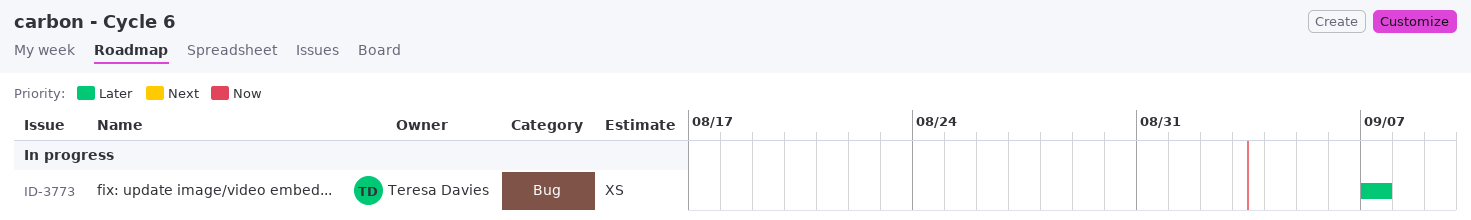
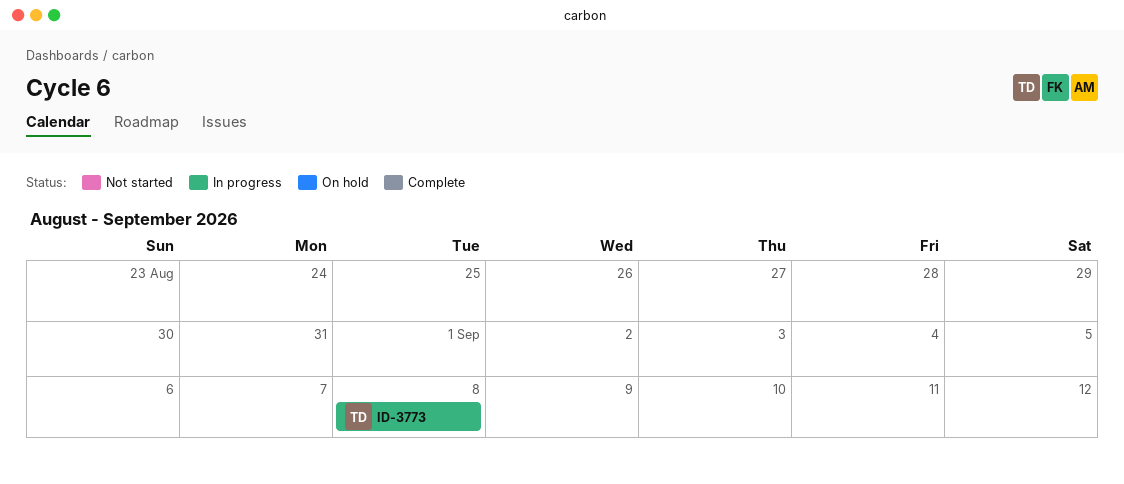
ID-3773, start: Sep 7 -> Sep 8
ID-3773, due: Sep 7 -> Sep 8

